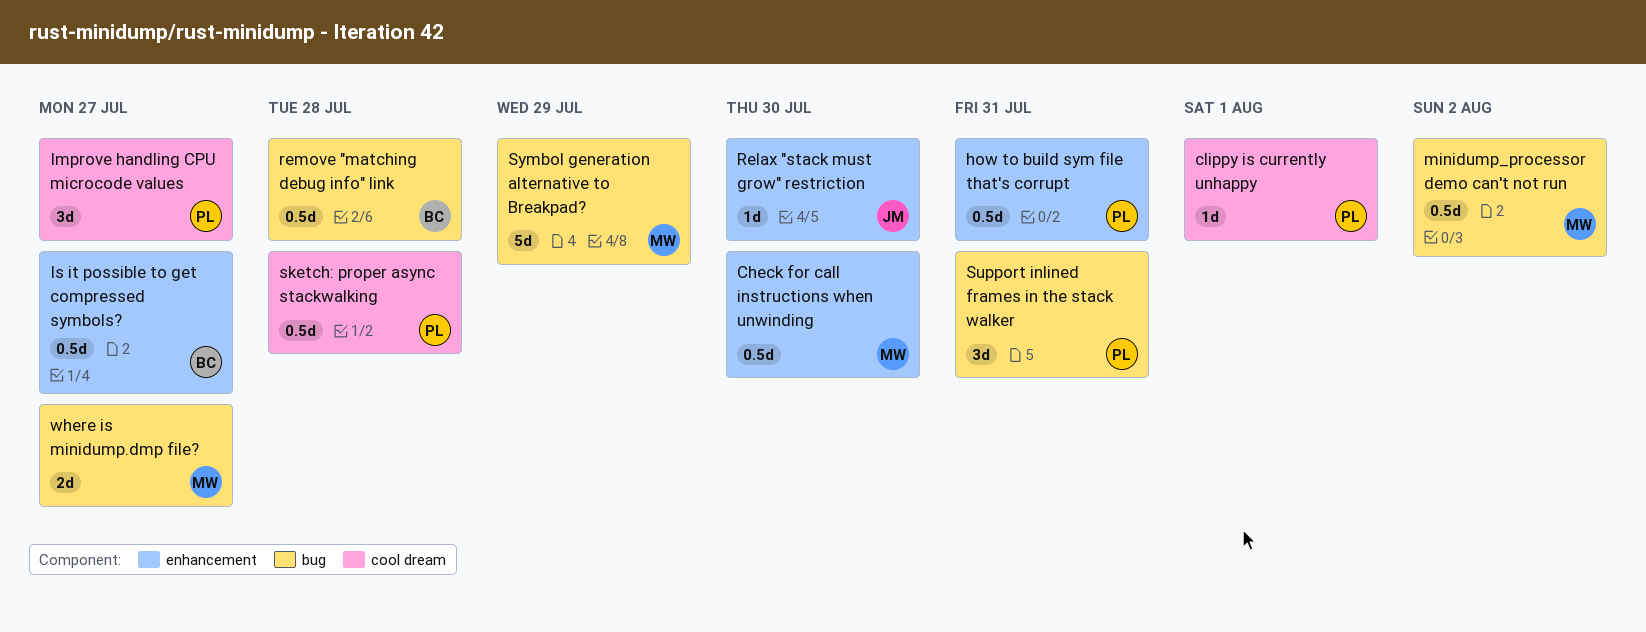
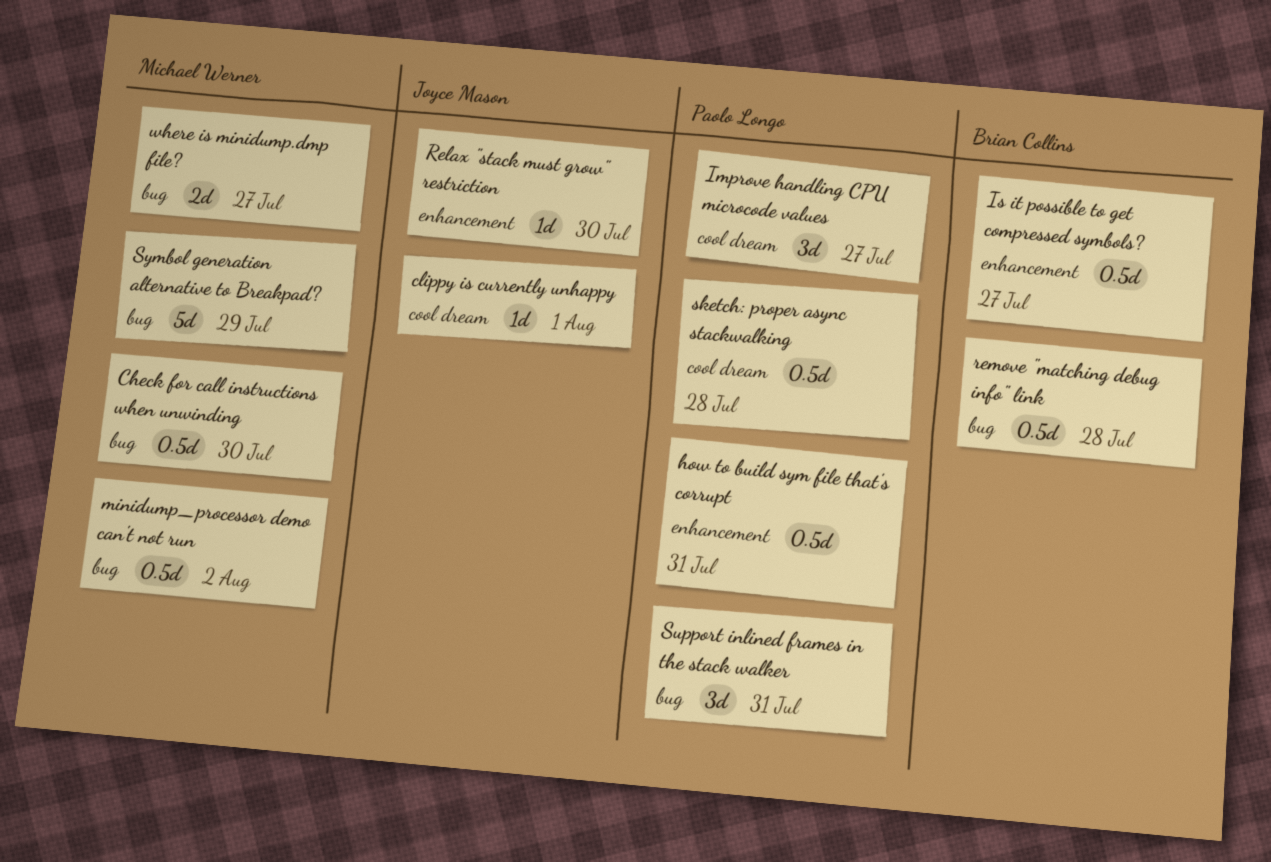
Check for call instructions when unwinding, label: enhancement -> bug
clippy is currently unhappy, owner: Paolo Longo -> Joyce Mason

